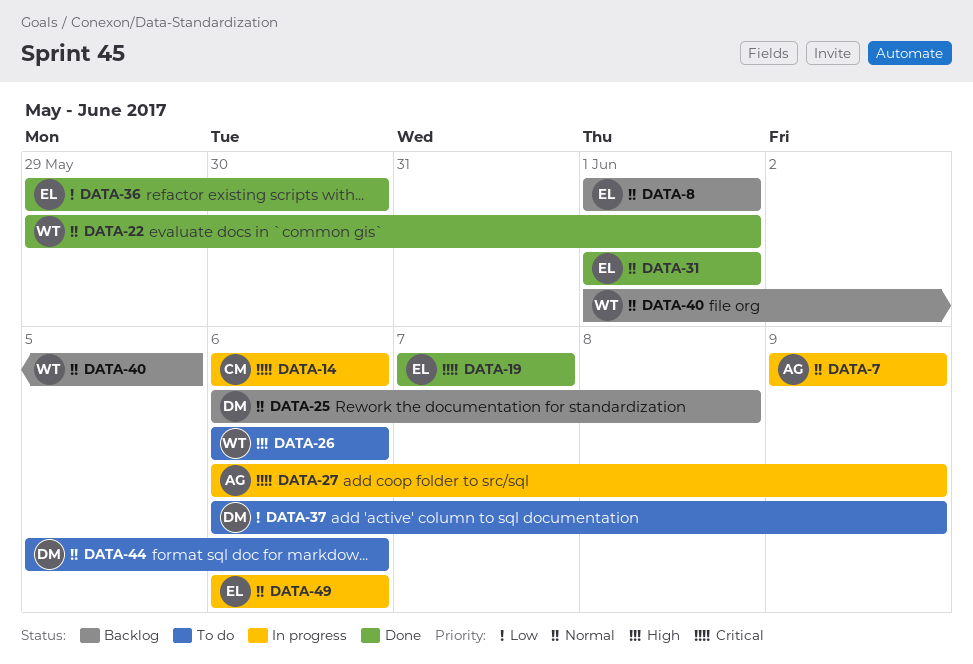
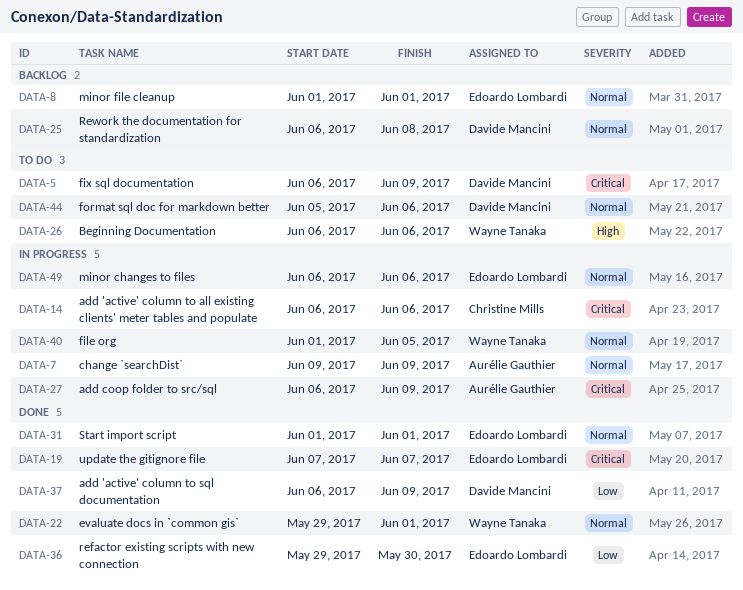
DATA-5: none -> present
DATA-37, status: To do -> Done
DATA-40, status: Backlog -> In progress

